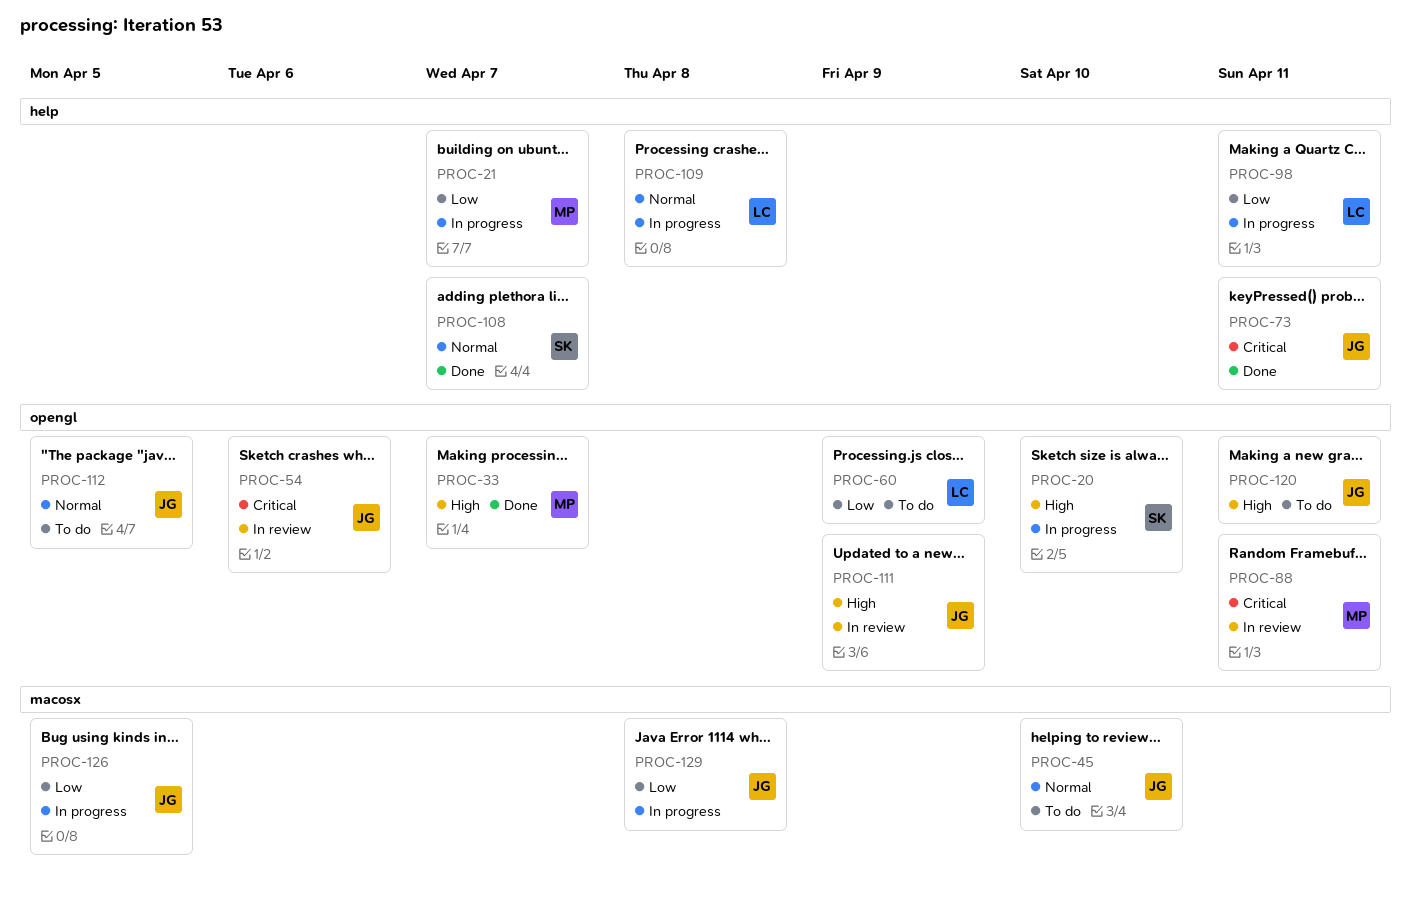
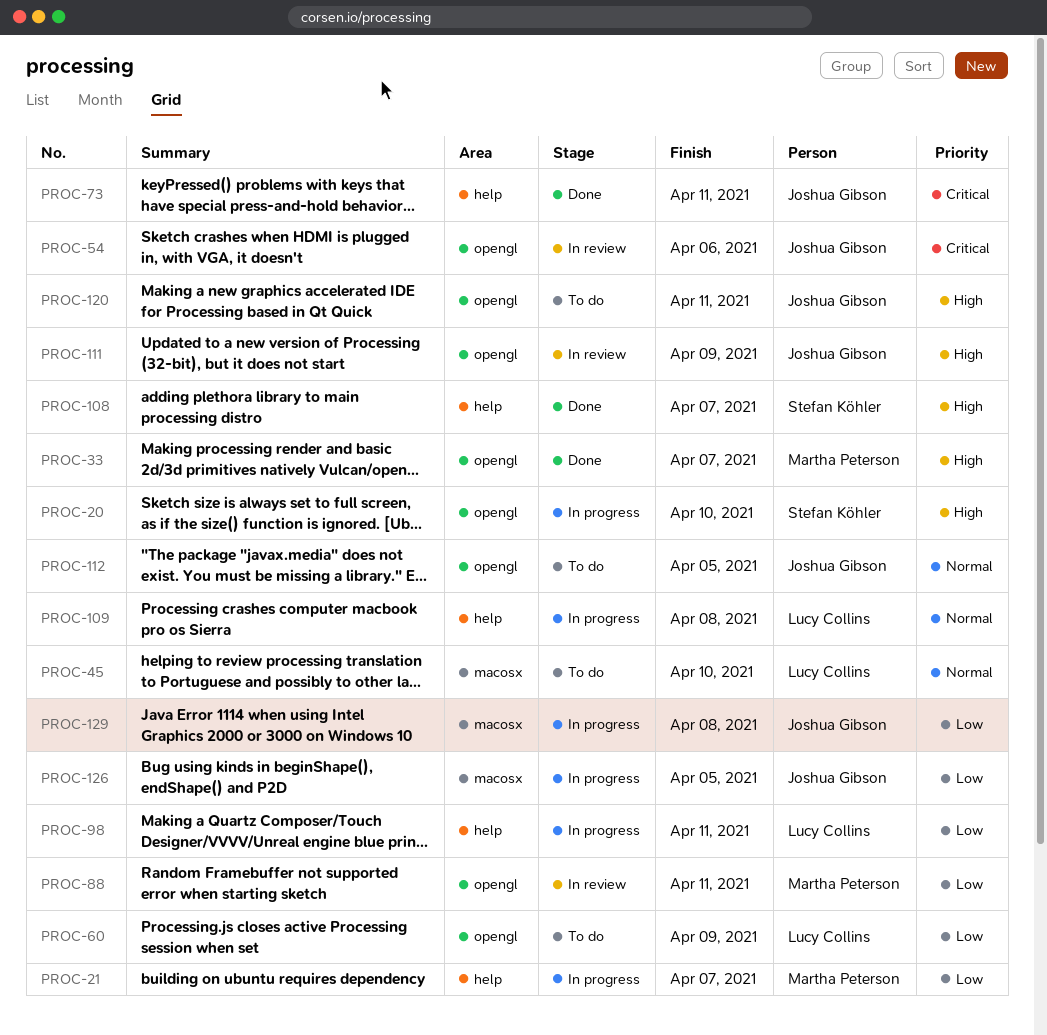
PROC-45, owner: Joshua Gibson -> Lucy Collins
PROC-88, priority: Critical -> Low
PROC-108, priority: Normal -> High

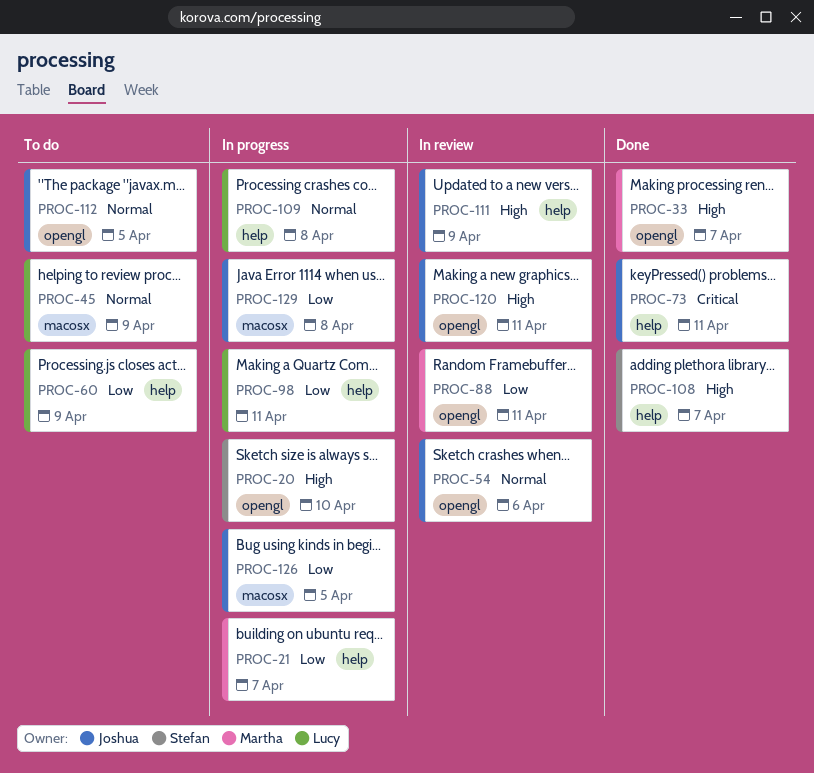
PROC-45, due: Apr 10 -> Apr 9
PROC-54, priority: Critical -> Normal
PROC-60, label: opengl -> help
PROC-111, label: opengl -> help
PROC-120, status: To do -> In review

